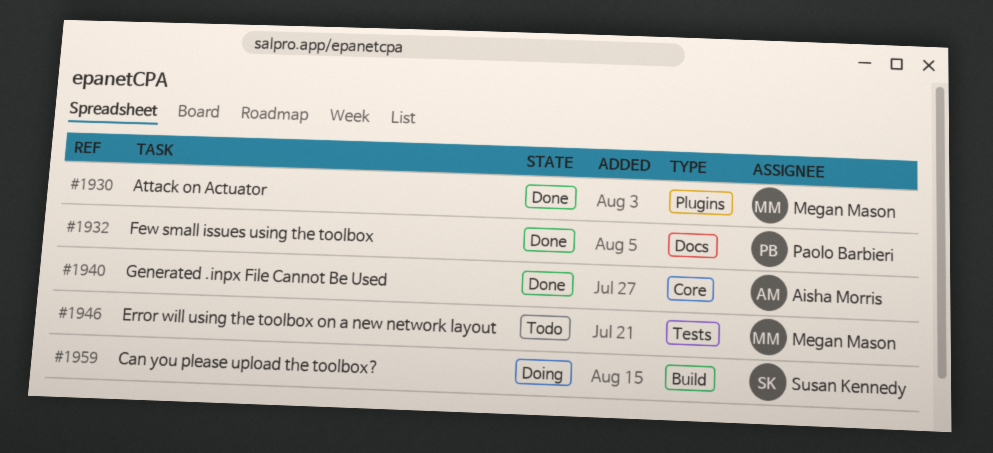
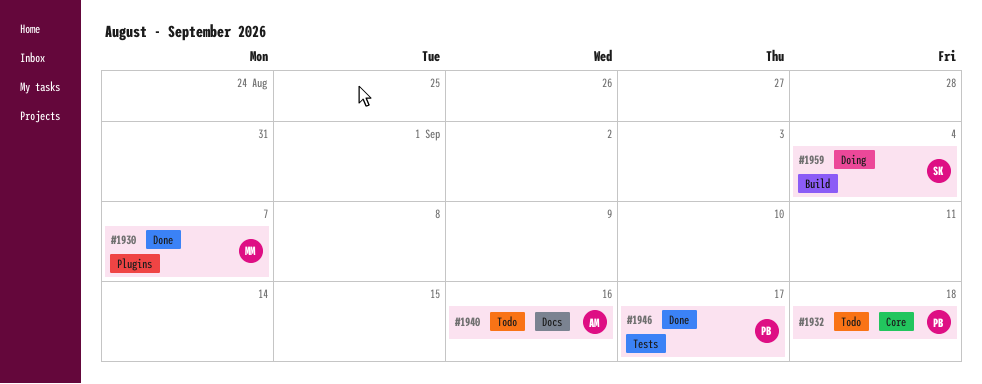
#1932, status: Done -> Todo
#1932, label: Docs -> Core
#1940, status: Done -> Todo
#1940, label: Core -> Docs
#1946, status: Todo -> Done
#1946, owner: Megan Mason -> Paolo Barbieri

